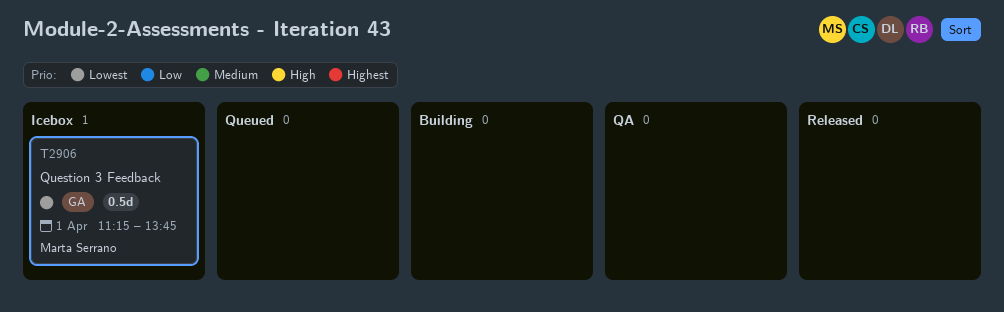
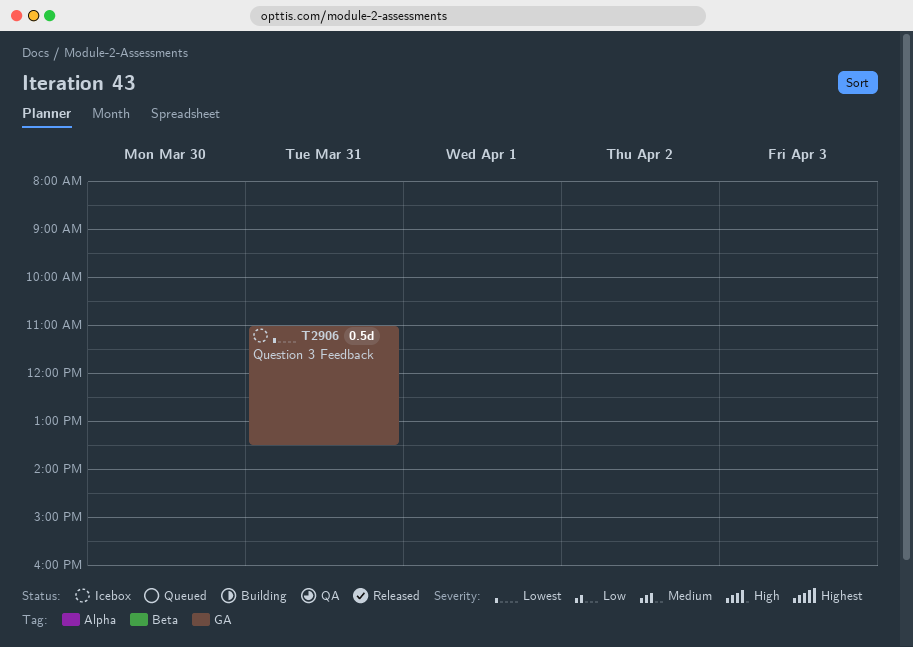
T2906, day: Apr 1 -> Mar 31
T2906, begins: 11:15 -> 11:00
T2906, ends: 13:45 -> 13:30

